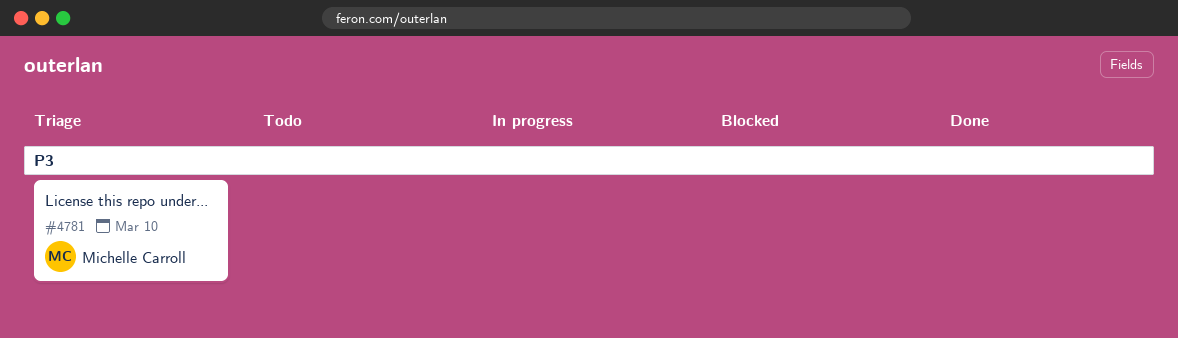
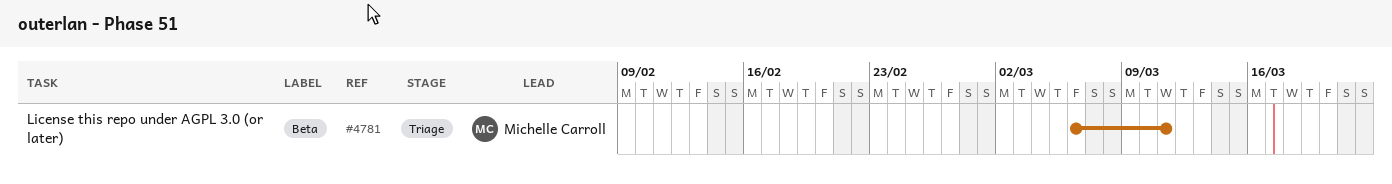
#4781, due: Mar 10 -> Mar 11

